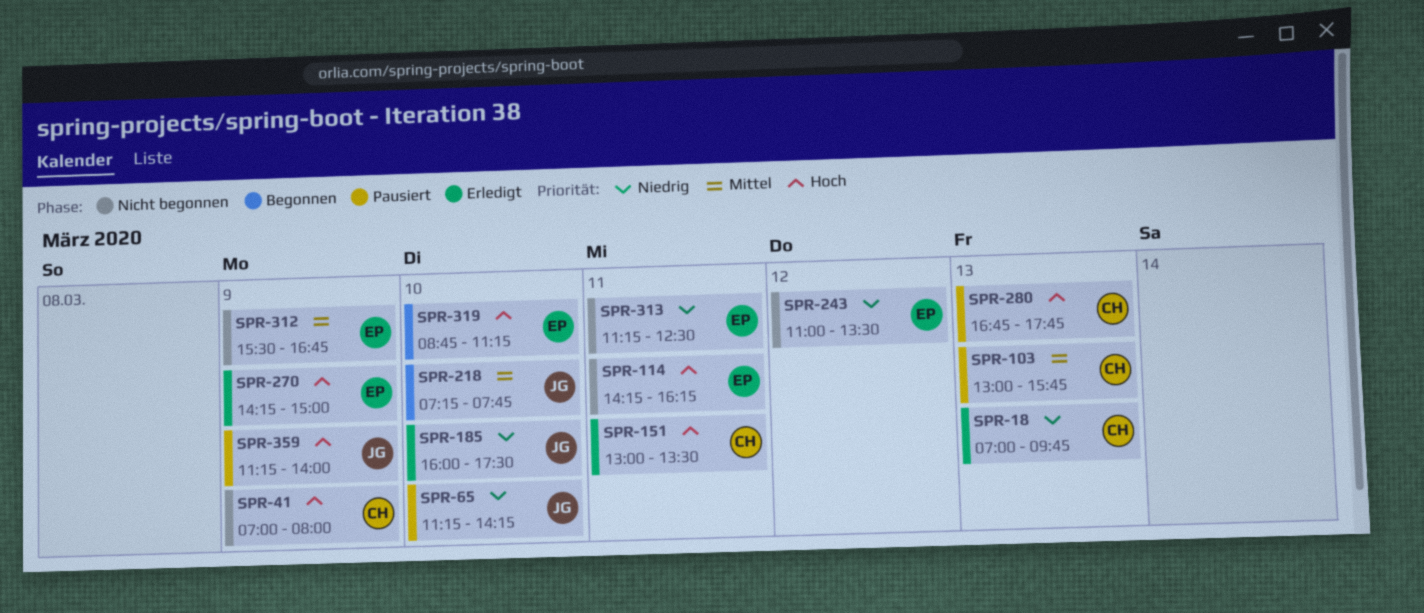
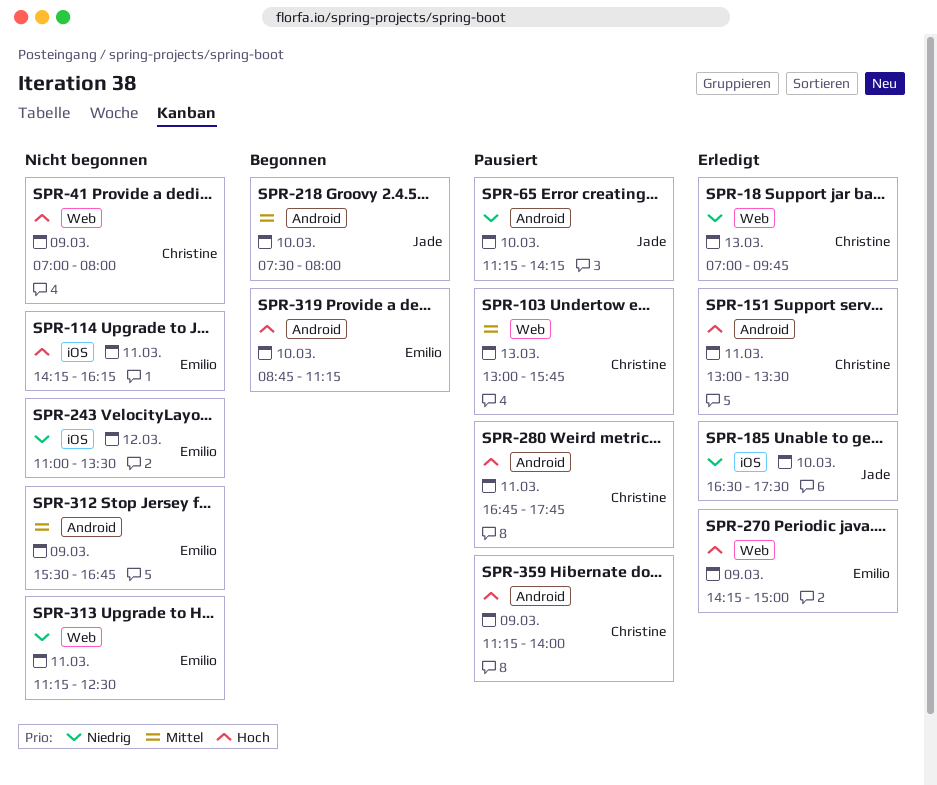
SPR-185, begins: 16:00 -> 16:30
SPR-218, begins: 07:15 -> 07:30
SPR-218, ends: 07:45 -> 08:00
SPR-280, day: Mar 13 -> Mar 11
SPR-359, owner: Jade -> Christine

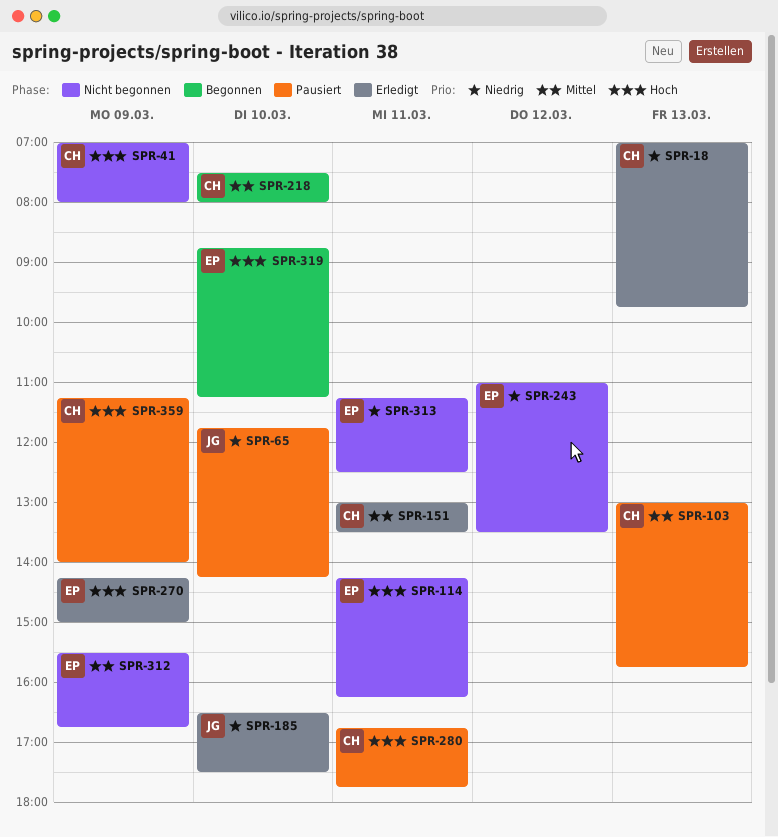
SPR-65, begins: 11:15 -> 11:45
SPR-151, priority: Hoch -> Mittel
SPR-218, owner: Jade -> Christine

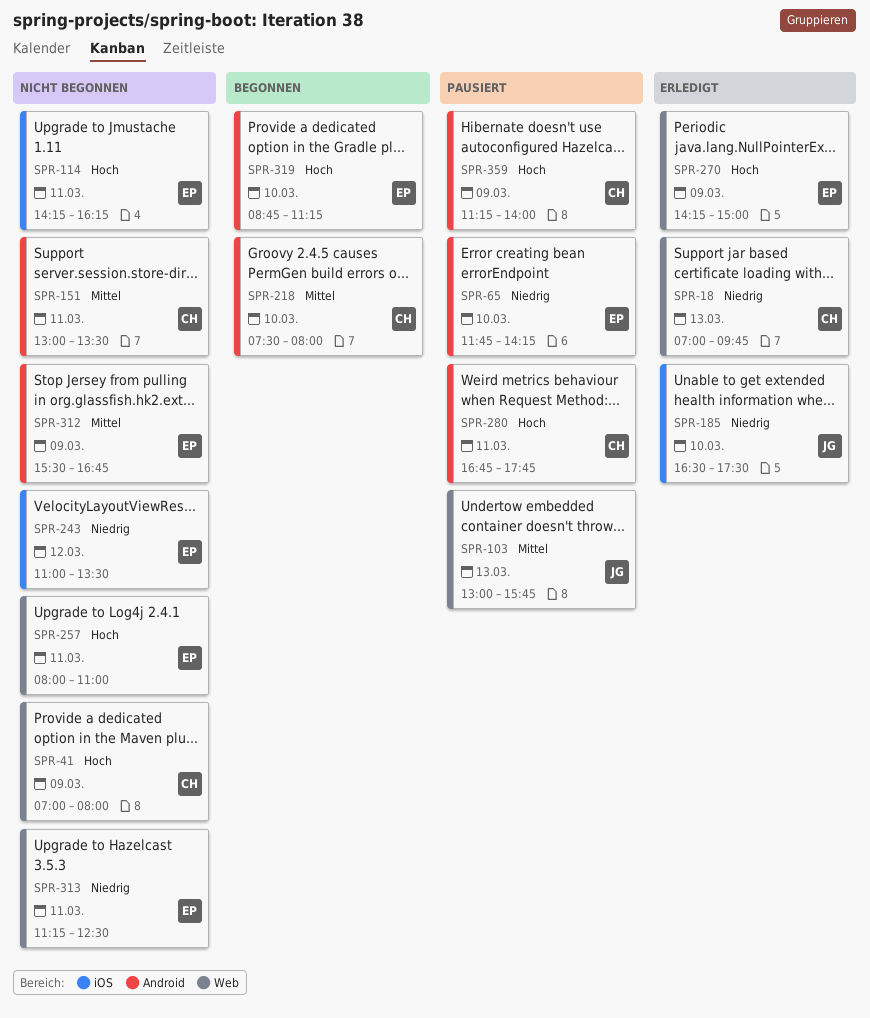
SPR-65, owner: JG -> EP
SPR-103, owner: CH -> JG
SPR-151, status: Erledigt -> Nicht begonnen
SPR-257: none -> present

